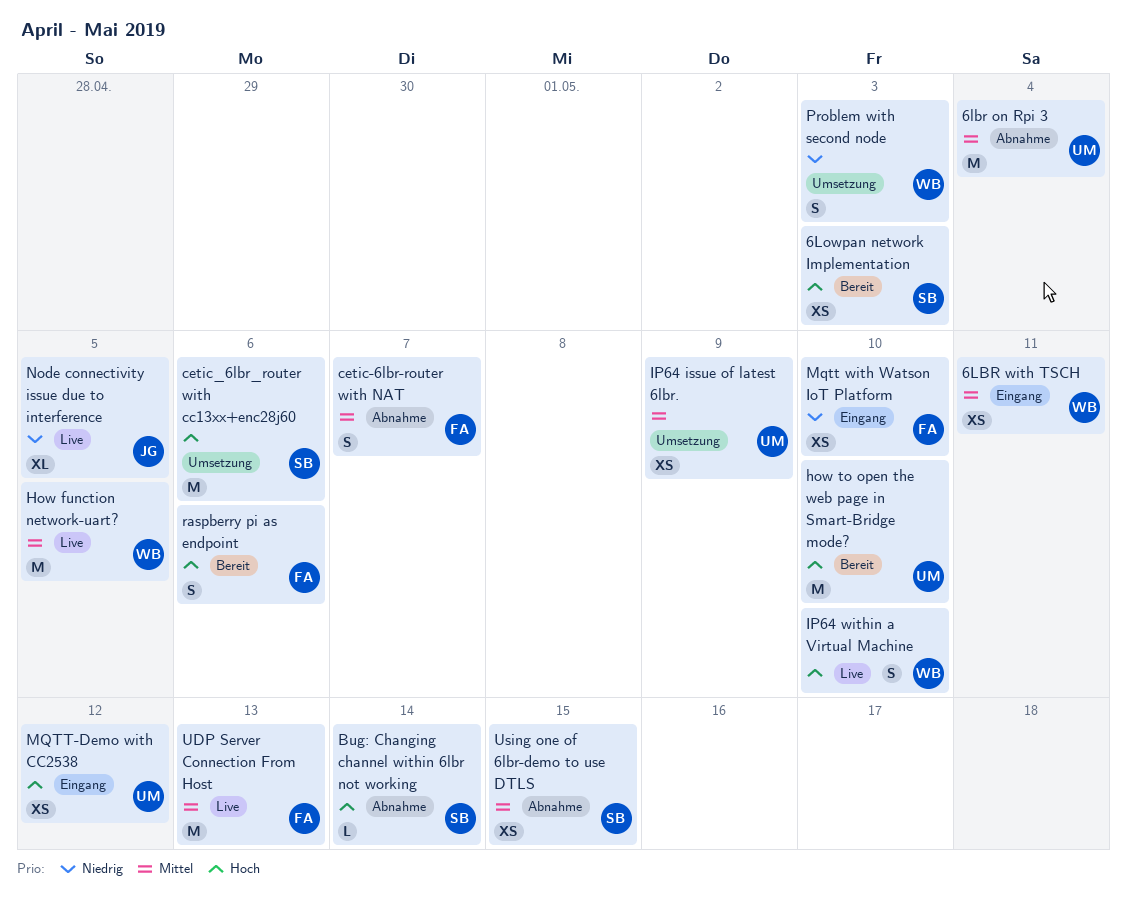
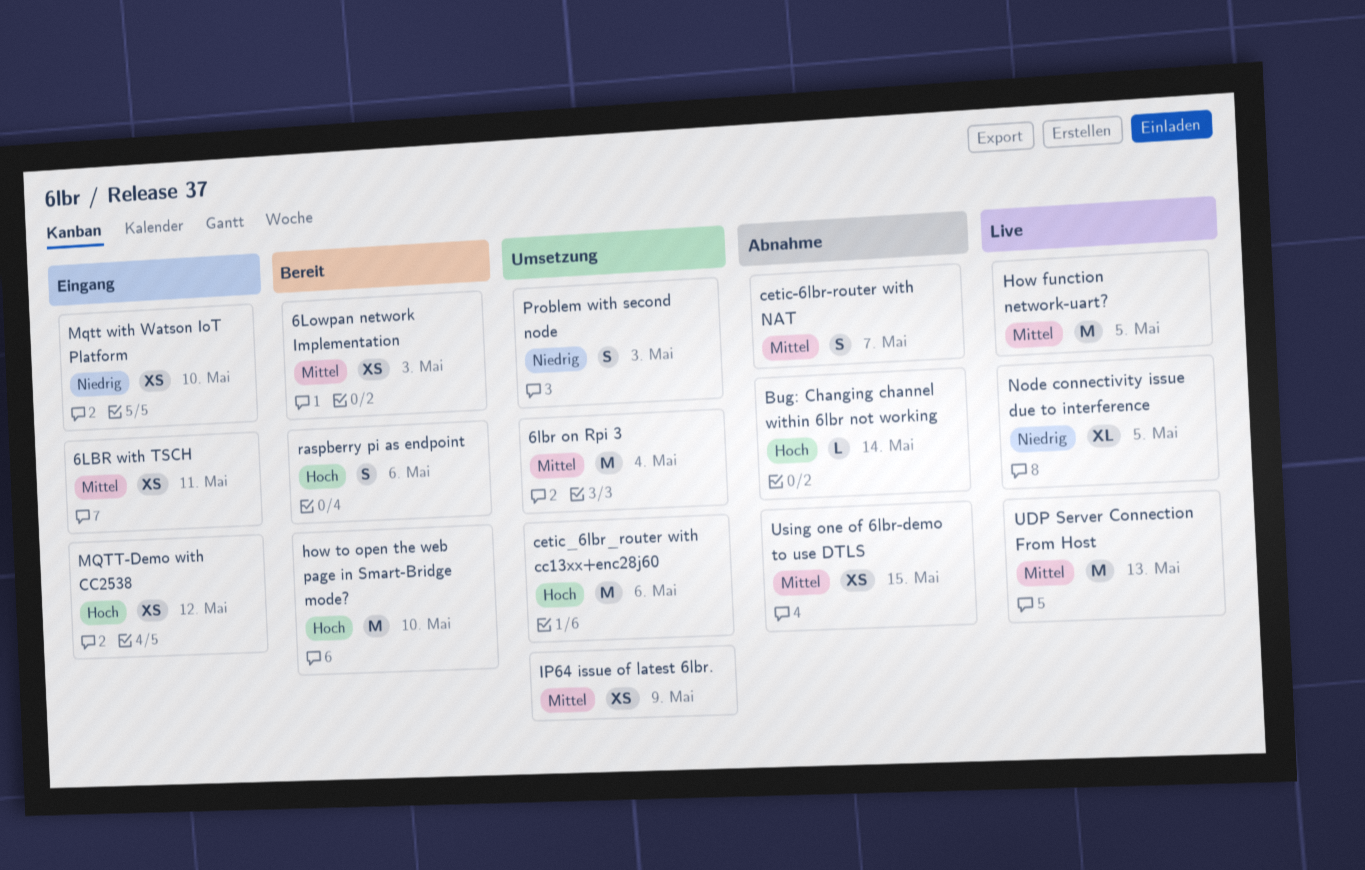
6lbr on Rpi 3, status: Abnahme -> Umsetzung
6Lowpan network Implementation, priority: Hoch -> Mittel
IP64 within a Virtual Machine: present -> none

